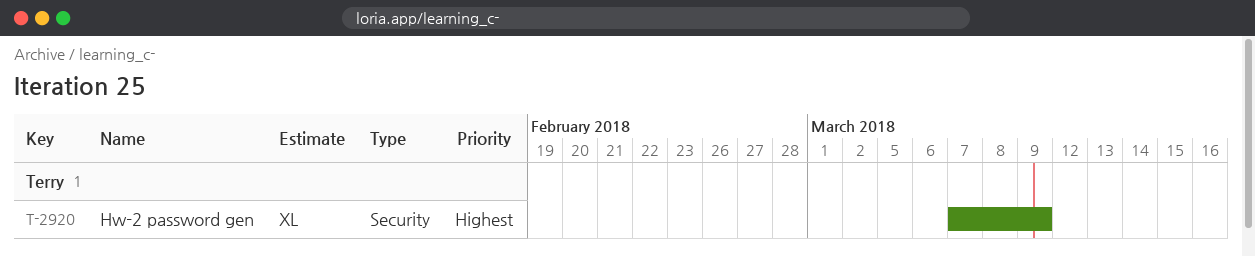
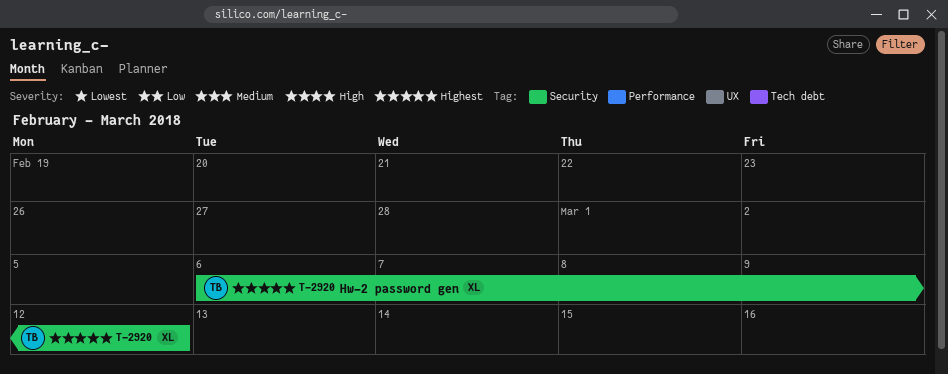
T-2920, start: Mar 7 -> Mar 6
T-2920, due: Mar 9 -> Mar 12

